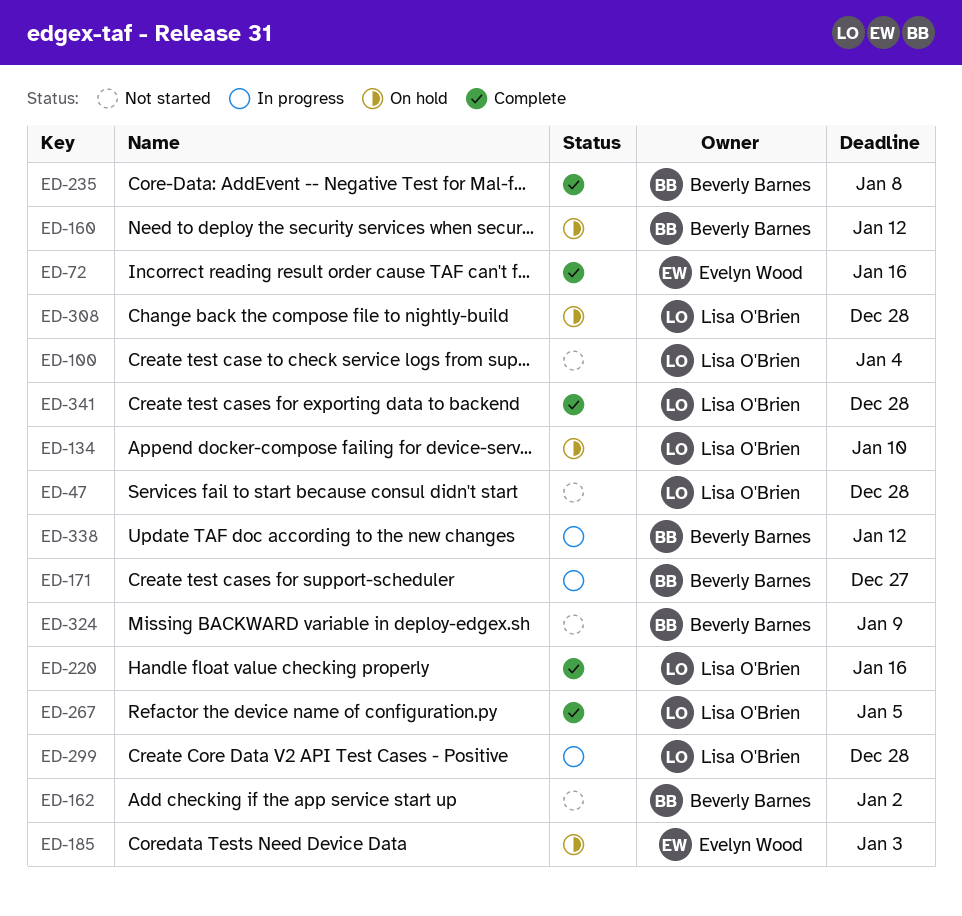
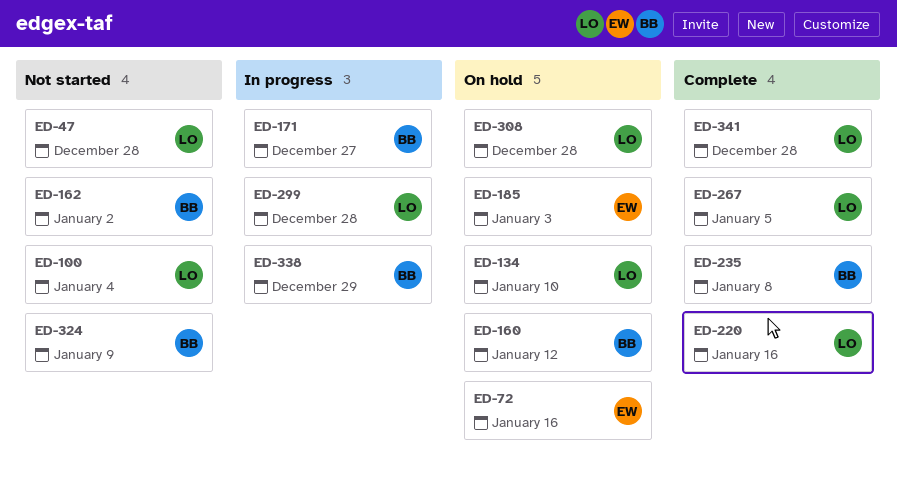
ED-72, status: Complete -> On hold
ED-338, due: Jan 12 -> Dec 29

